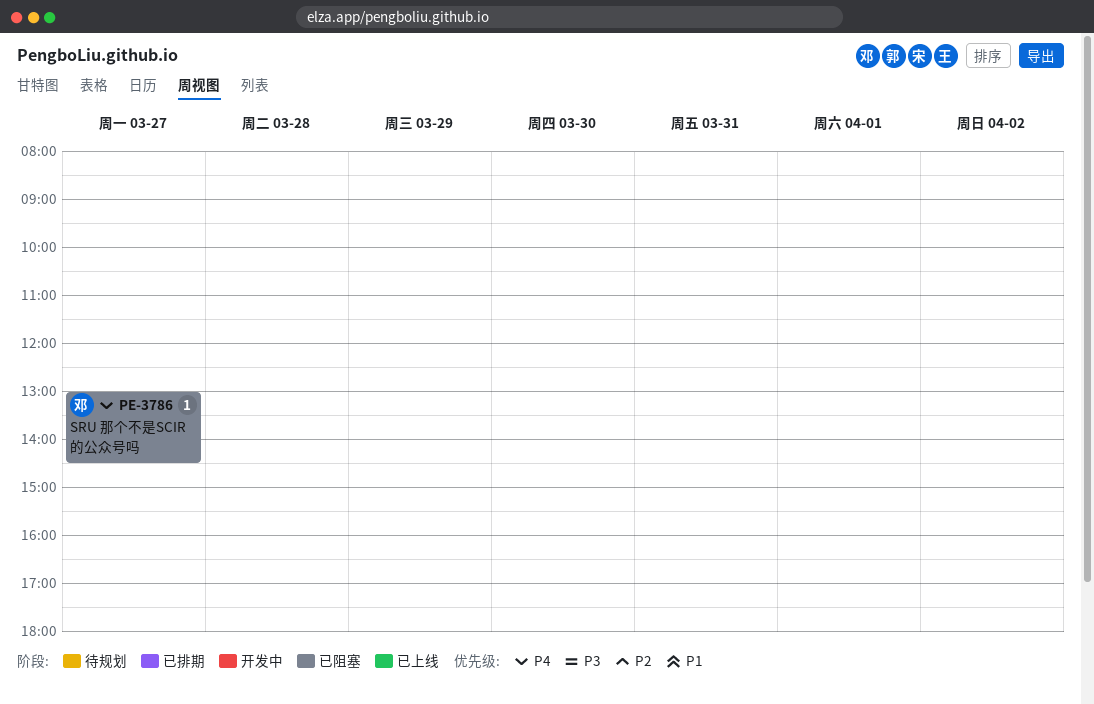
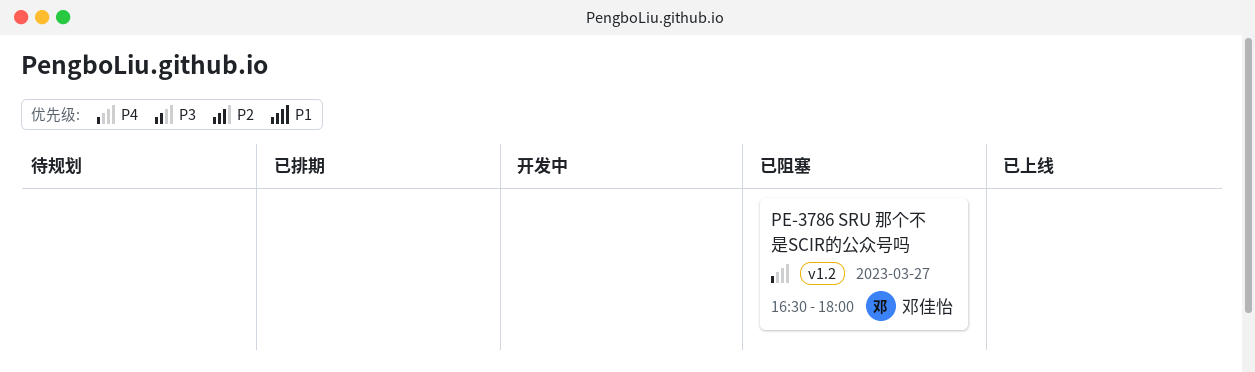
PE-3786, begins: 13:00 -> 16:30
PE-3786, ends: 14:30 -> 18:00

